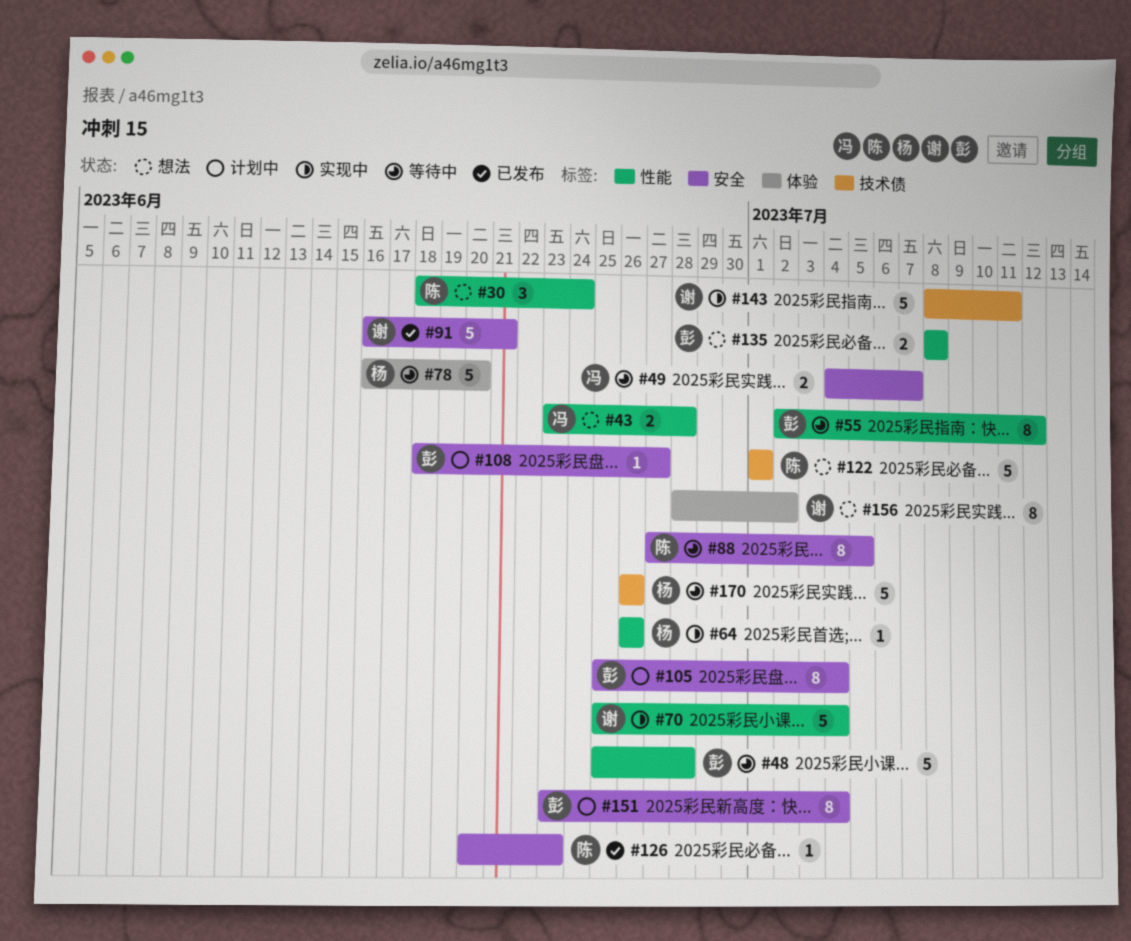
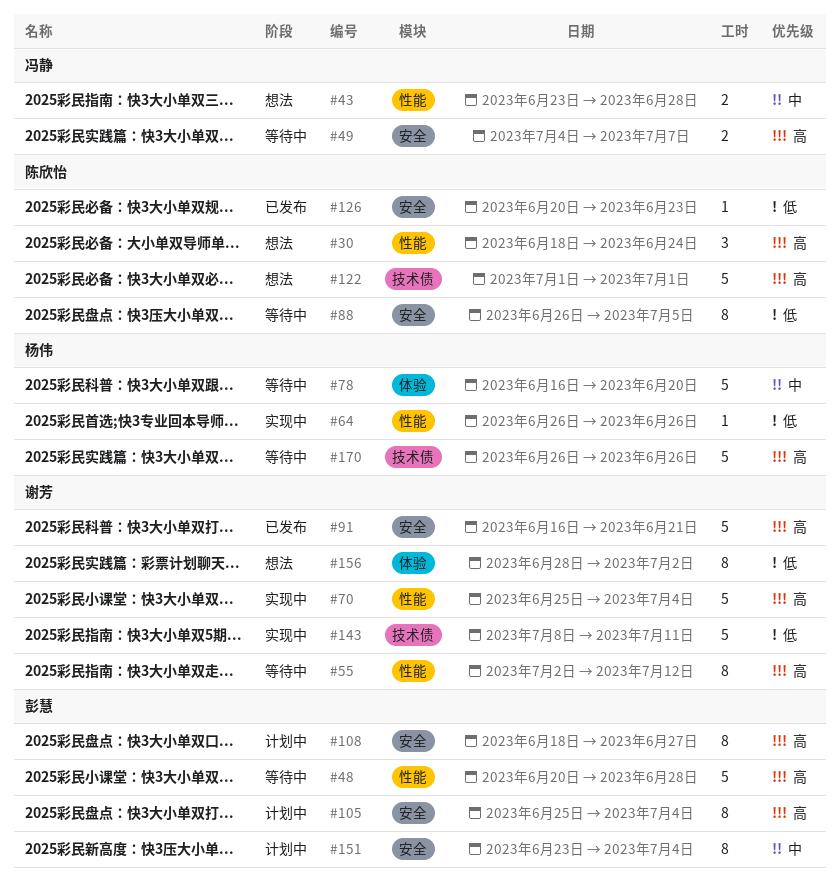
#48, start: Jun 25 -> Jun 20
#55, owner: 彭慧 -> 谢芳
#88, start: Jun 27 -> Jun 26
#108, estimate: 1 -> 8
#135: present -> none

